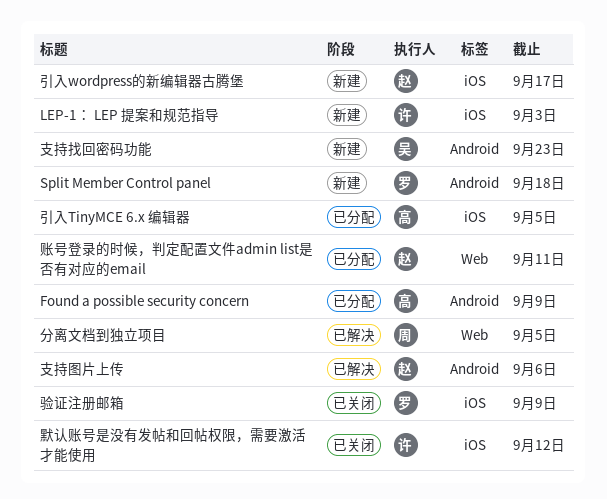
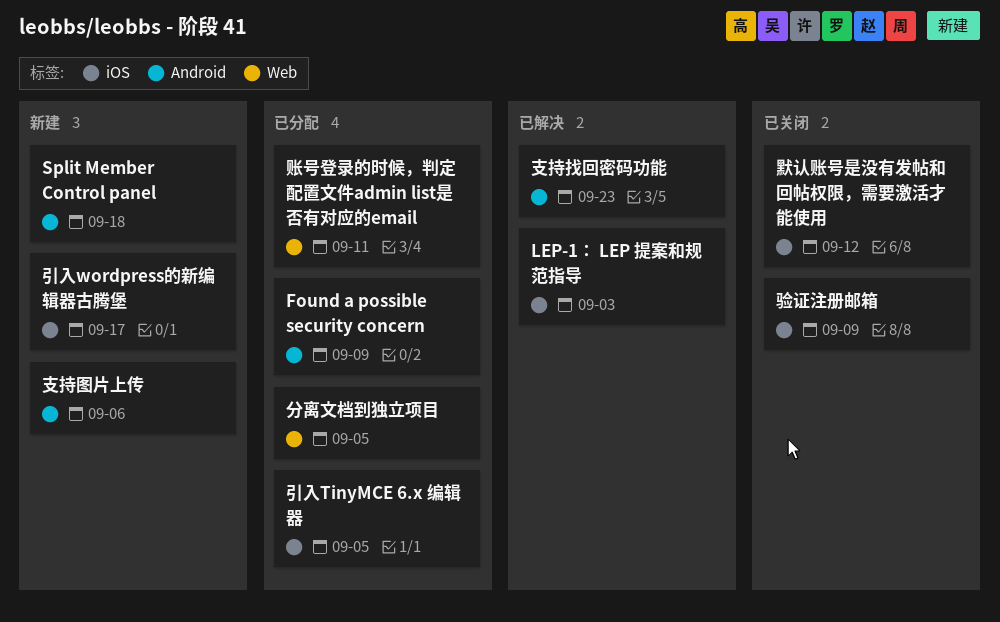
LEP-1： LEP 提案和规范指导, status: 新建 -> 已解决
分离文档到独立项目, status: 已解决 -> 已分配
支持图片上传, status: 已解决 -> 新建
支持找回密码功能, status: 新建 -> 已解决

